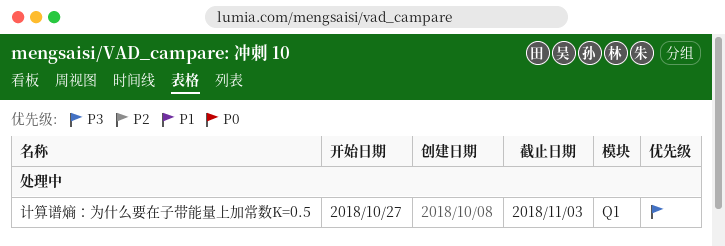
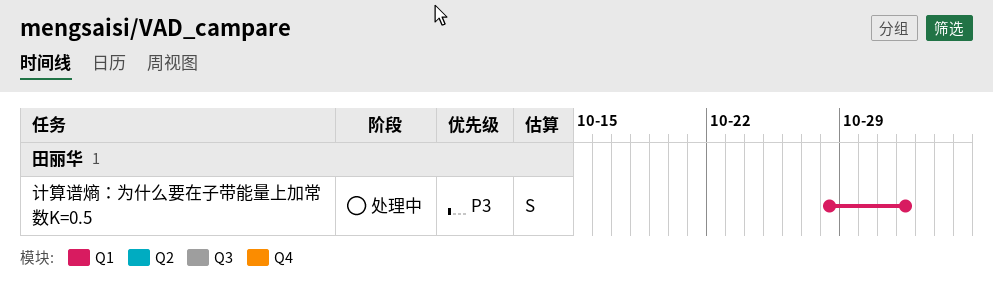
计算谱熵：为什么要在子带能量上加常数K=0.5, start: Oct 27 -> Oct 28
计算谱熵：为什么要在子带能量上加常数K=0.5, due: Nov 3 -> Nov 1

